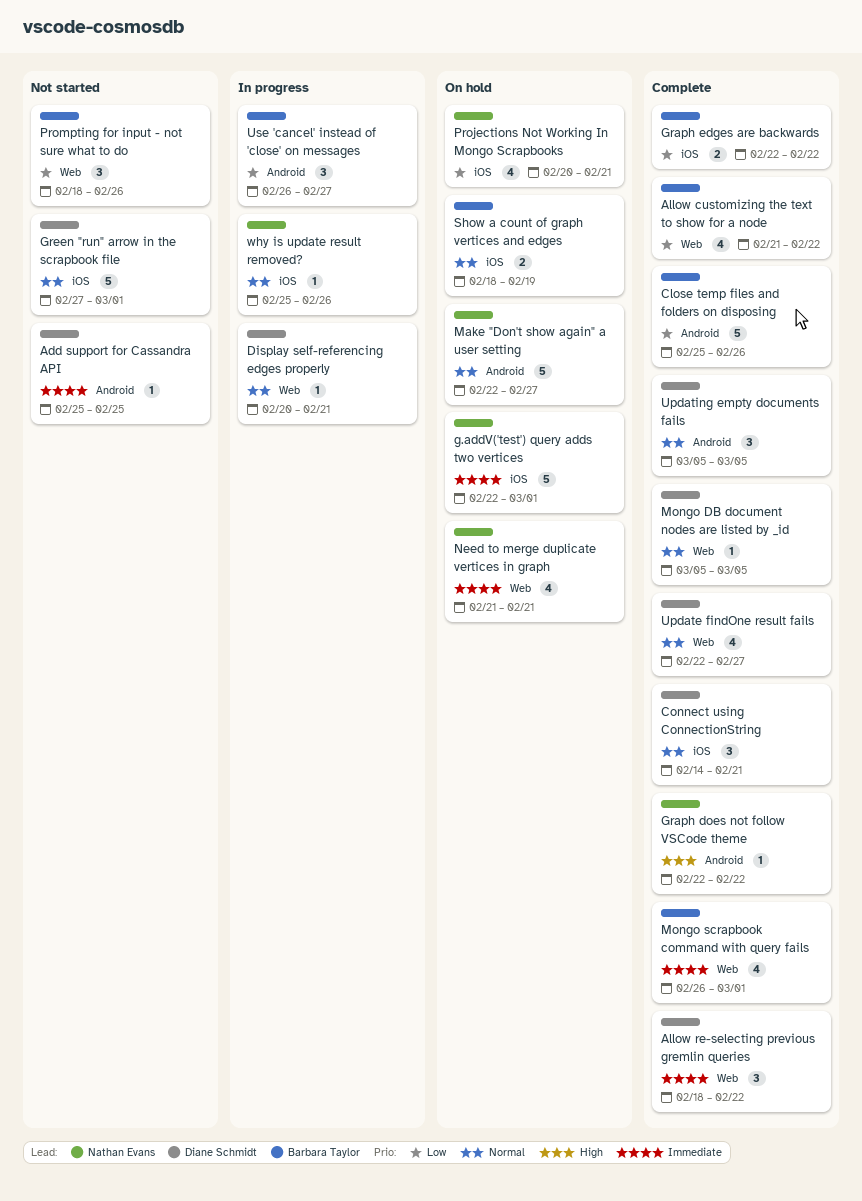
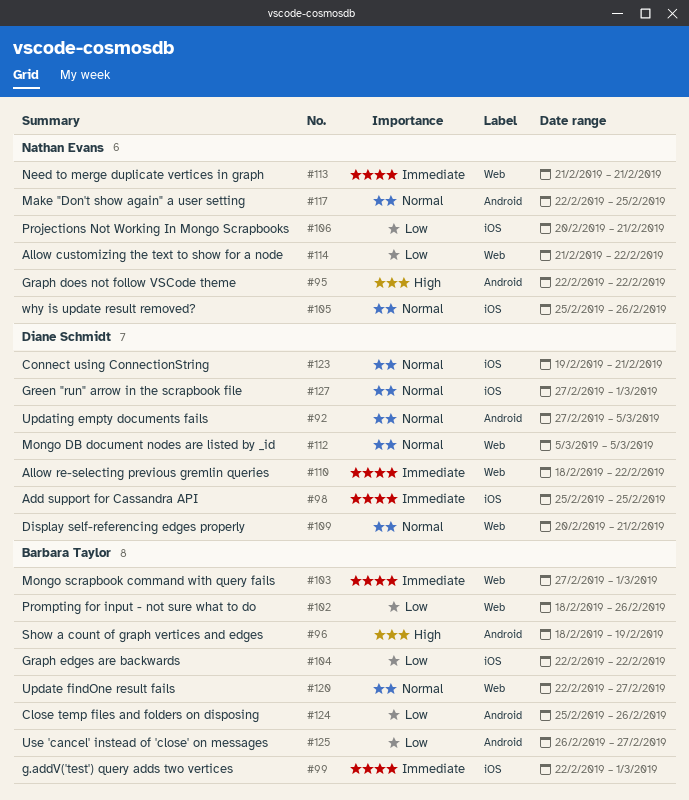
Add support for Cassandra API, label: Android -> iOS
Allow customizing the text to show for a node, owner: Barbara Taylor -> Nathan Evans
Connect using ConnectionString, start: Feb 14 -> Feb 19
g.addV('test') query adds two vertices, owner: Nathan Evans -> Barbara Taylor
Make "Don't show again" a user setting, due: Feb 27 -> Feb 25
Mongo scrapbook command with query fails, start: Feb 26 -> Feb 27
Show a count of graph vertices and edges, priority: Normal -> High
Show a count of graph vertices and edges, label: iOS -> Android
Update findOne result fails, owner: Diane Schmidt -> Barbara Taylor
Updating empty documents fails, start: Mar 5 -> Feb 27

